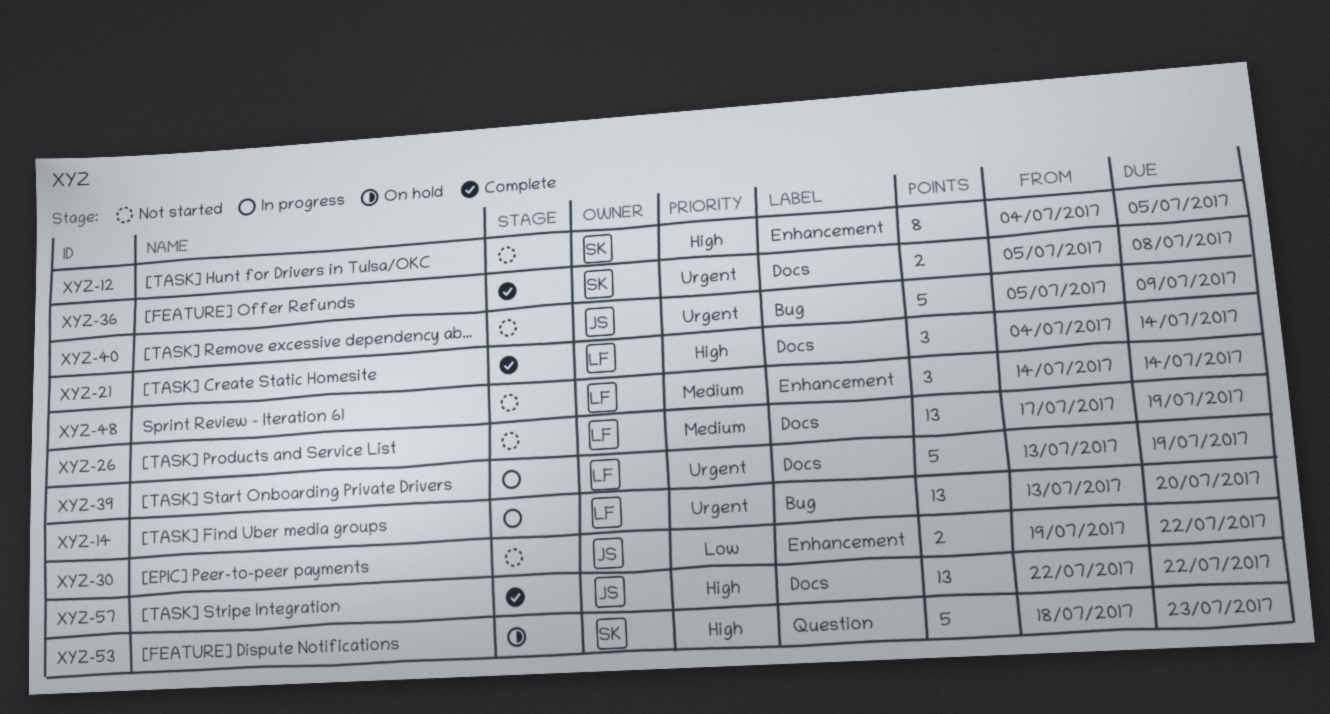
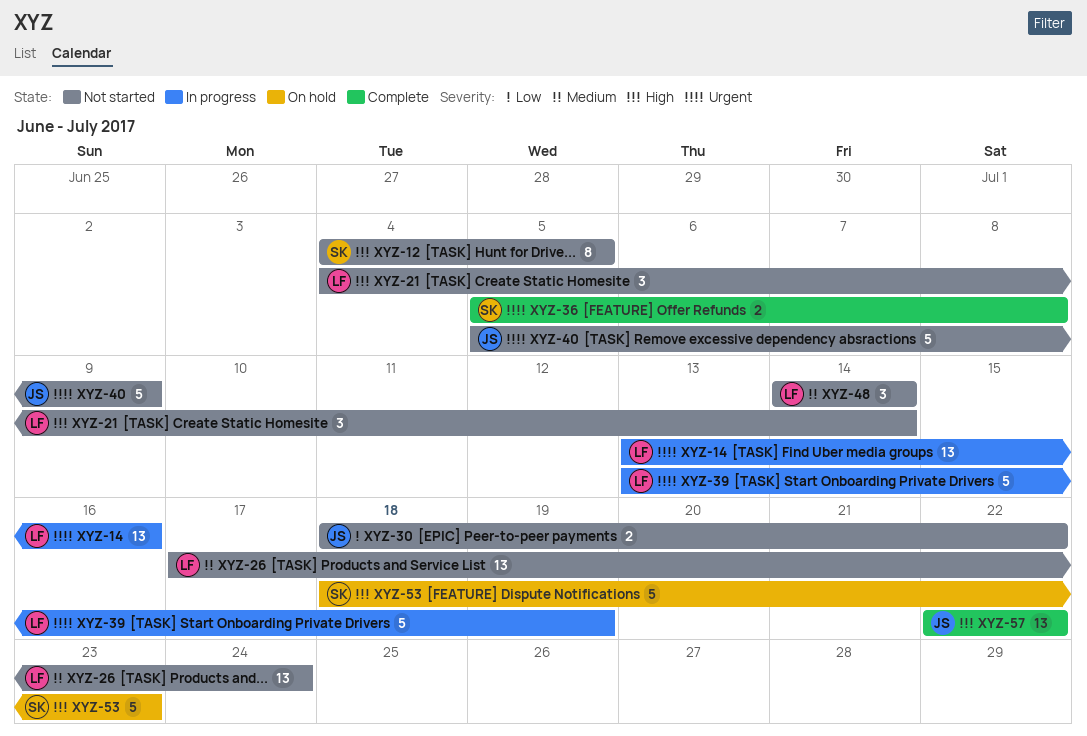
XYZ-14, due: Jul 20 -> Jul 16
XYZ-21, status: Complete -> Not started
XYZ-26, due: Jul 19 -> Jul 24
XYZ-30, start: Jul 19 -> Jul 18

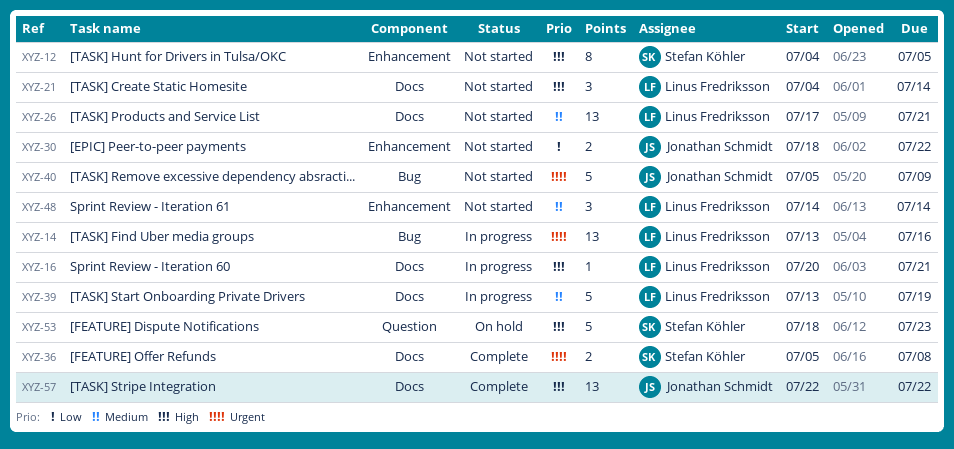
XYZ-16: none -> present
XYZ-26, due: Jul 24 -> Jul 21
XYZ-39, priority: Urgent -> Medium

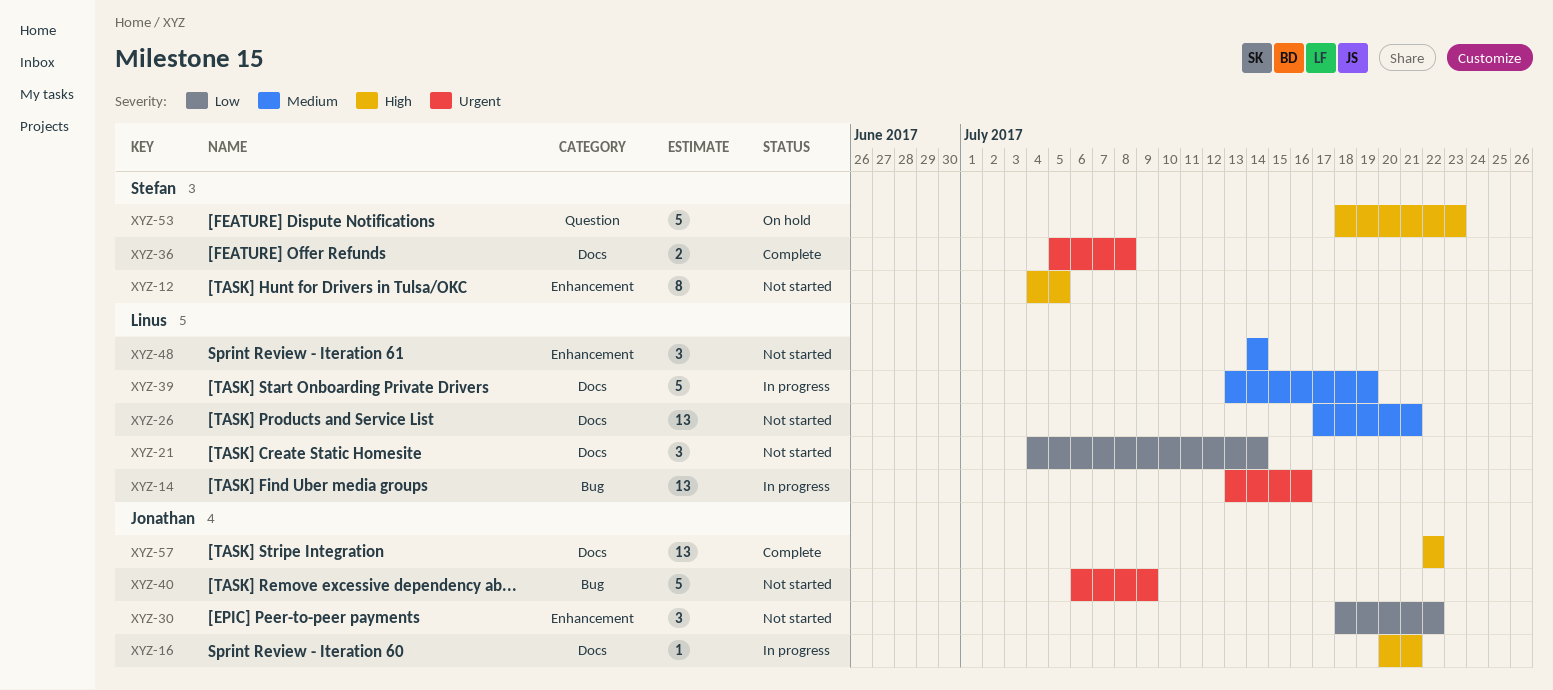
XYZ-16, owner: Linus Fredriksson -> Jonathan Schmidt
XYZ-21, priority: High -> Low
XYZ-30, estimate: 2 -> 3
XYZ-40, start: Jul 5 -> Jul 6

